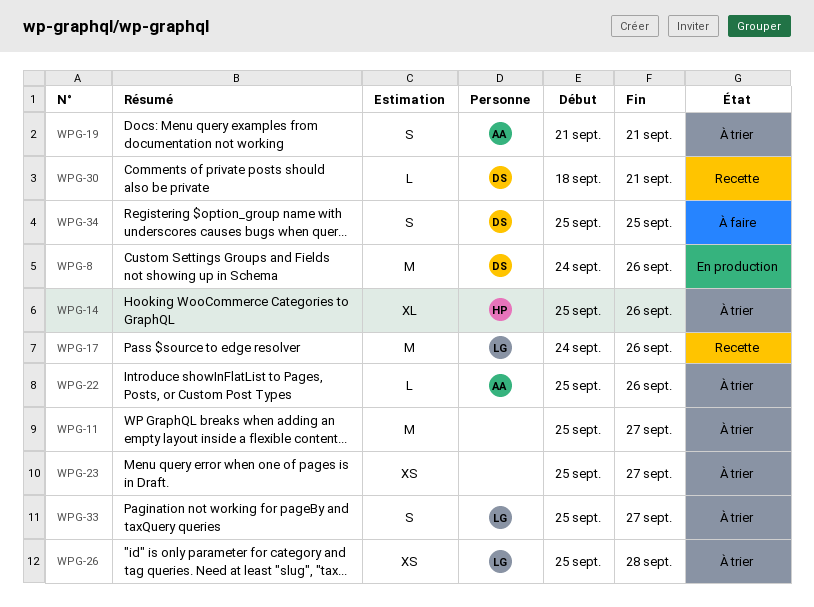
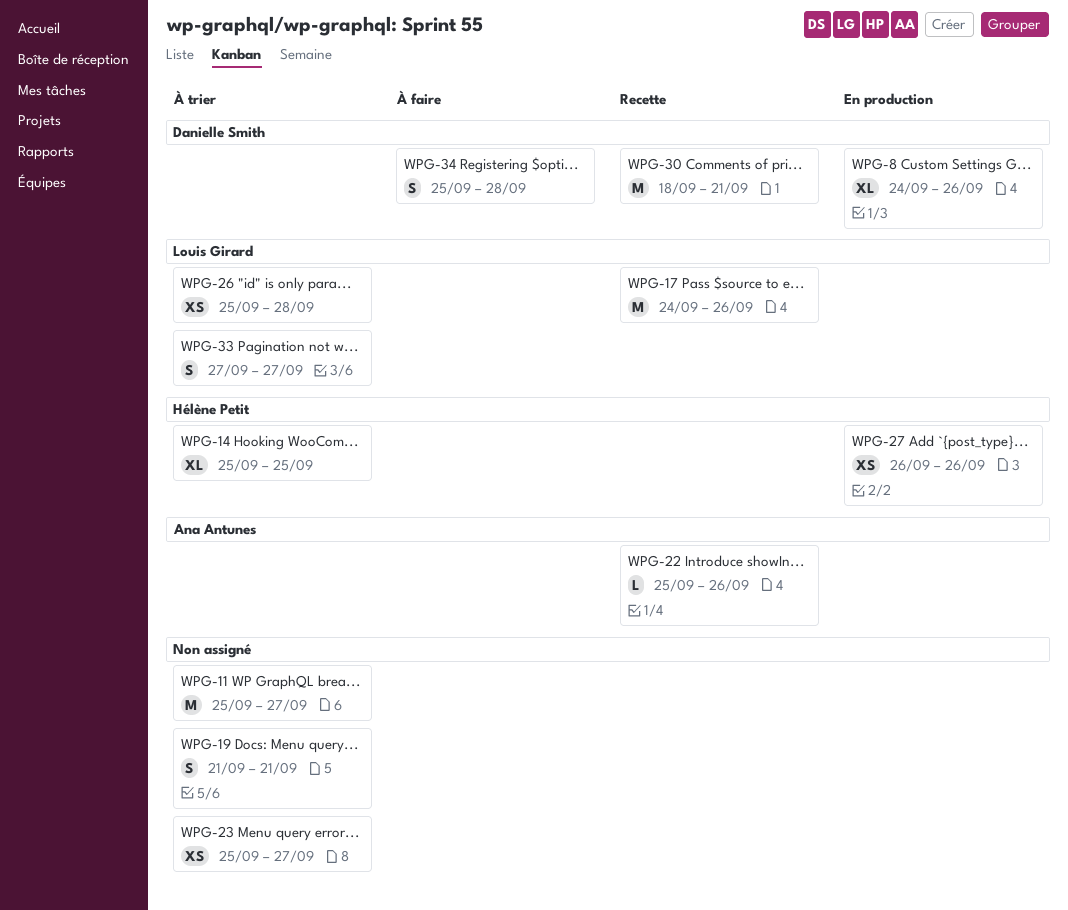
WPG-8, estimate: M -> XL
WPG-14, due: Sep 26 -> Sep 25
WPG-19, owner: Ana Antunes -> none
WPG-22, status: À trier -> Recette
WPG-27: none -> present
WPG-30, estimate: L -> M
WPG-33, start: Sep 25 -> Sep 27
WPG-34, due: Sep 25 -> Sep 28

